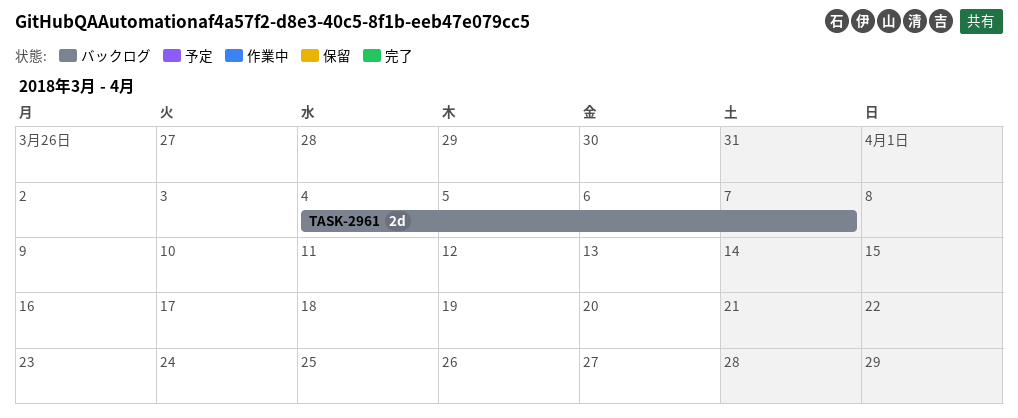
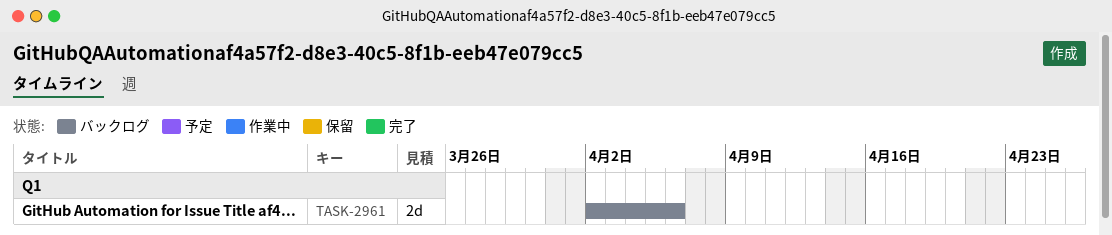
TASK-2961, start: Apr 4 -> Apr 2
TASK-2961, due: Apr 7 -> Apr 6

